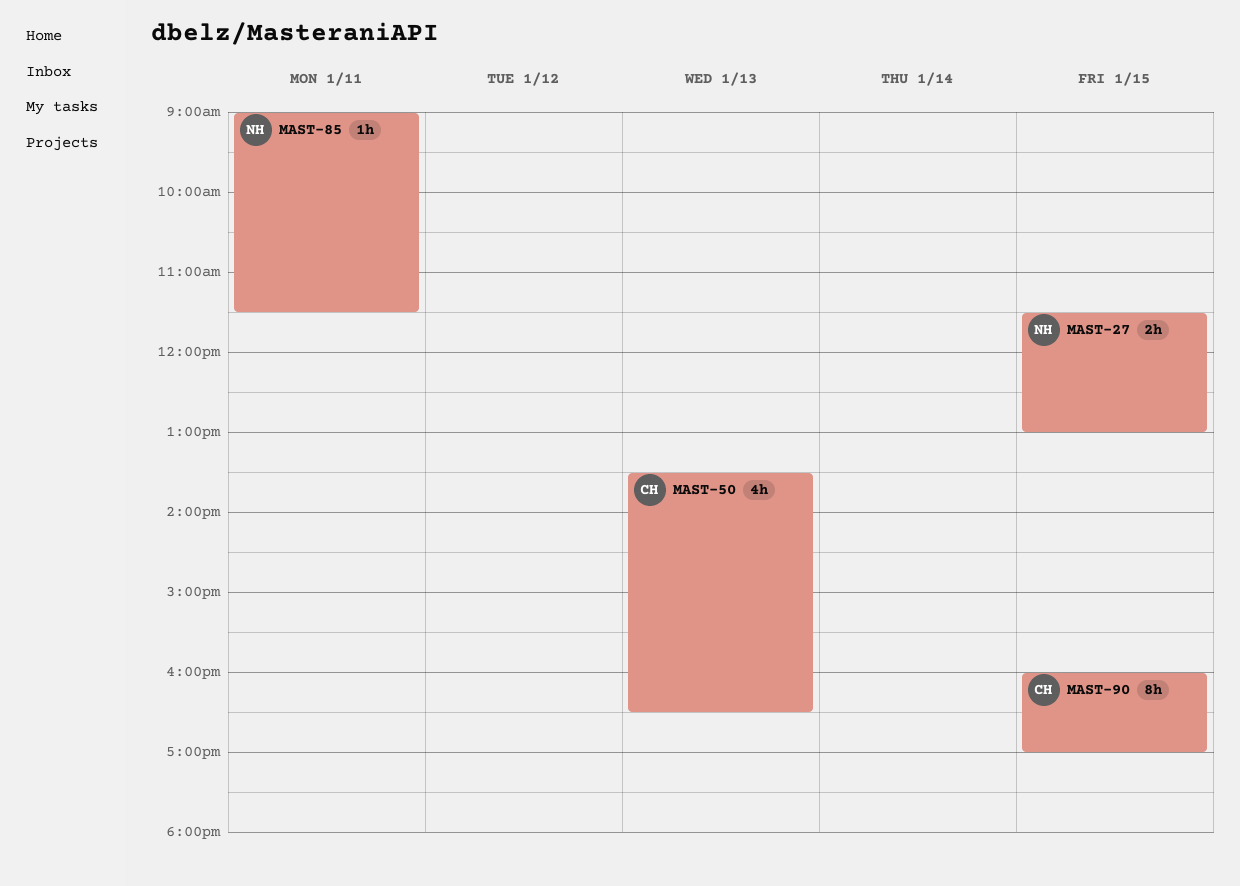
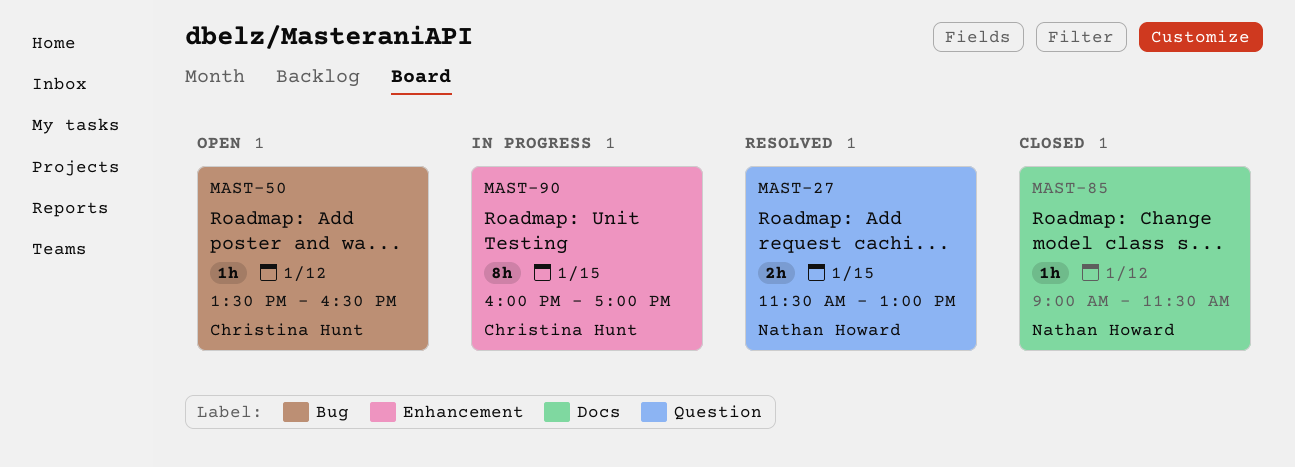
MAST-50, estimate: 4h -> 1h
MAST-50, day: Jan 13 -> Jan 12
MAST-85, day: Jan 11 -> Jan 12

